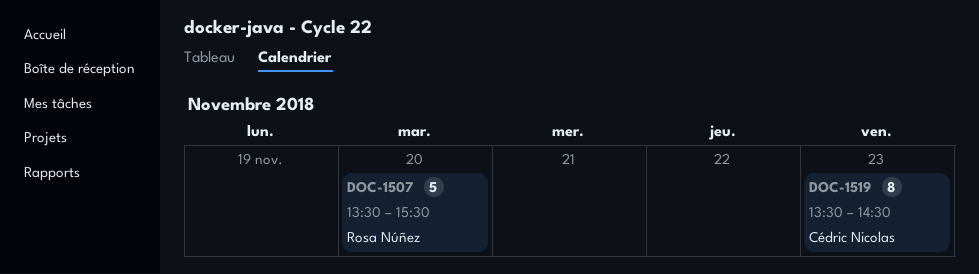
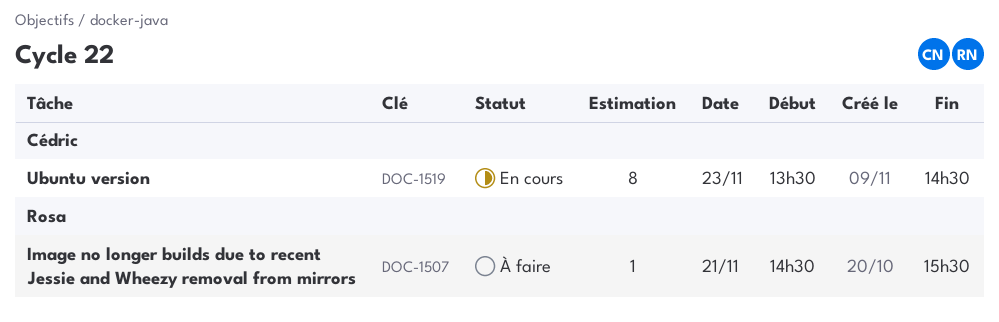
DOC-1507, estimate: 5 -> 1
DOC-1507, day: Nov 20 -> Nov 21
DOC-1507, begins: 13:30 -> 14:30

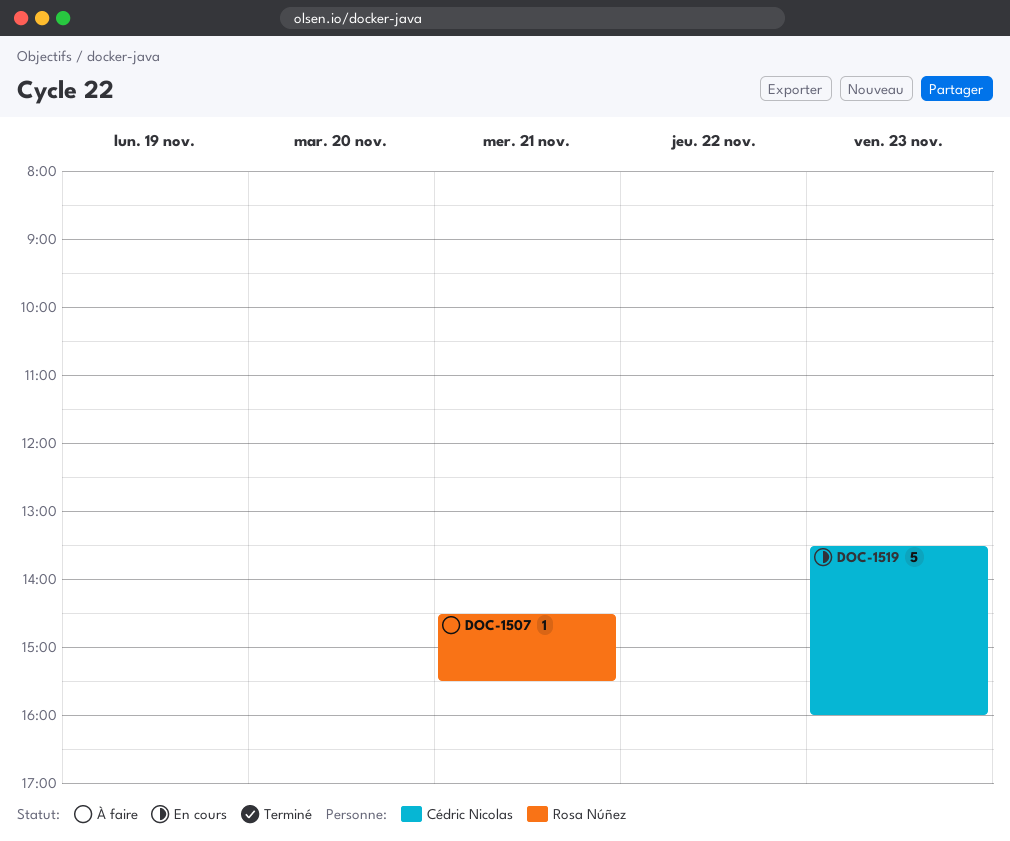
DOC-1519, estimate: 8 -> 5
DOC-1519, ends: 14:30 -> 16:00

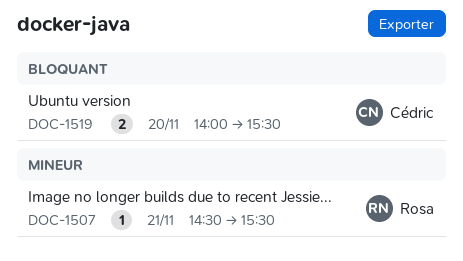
DOC-1519, estimate: 5 -> 2
DOC-1519, day: Nov 23 -> Nov 20
DOC-1519, begins: 13:30 -> 14:00
DOC-1519, ends: 16:00 -> 15:30

